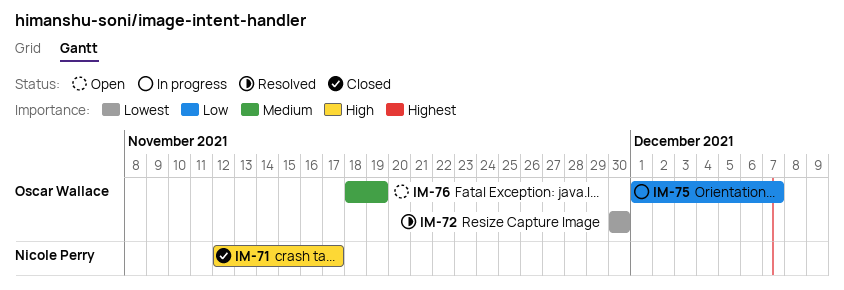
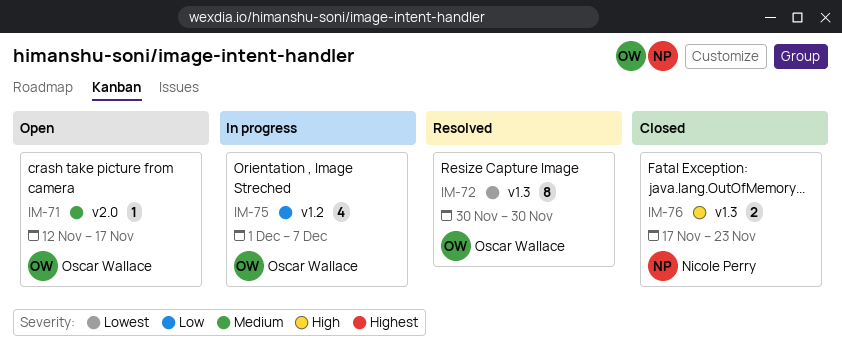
IM-71, status: Closed -> Open
IM-71, owner: Nicole Perry -> Oscar Wallace
IM-71, priority: High -> Medium
IM-76, status: Open -> Closed
IM-76, owner: Oscar Wallace -> Nicole Perry
IM-76, priority: Medium -> High
IM-76, start: Nov 18 -> Nov 17
IM-76, due: Nov 19 -> Nov 23

